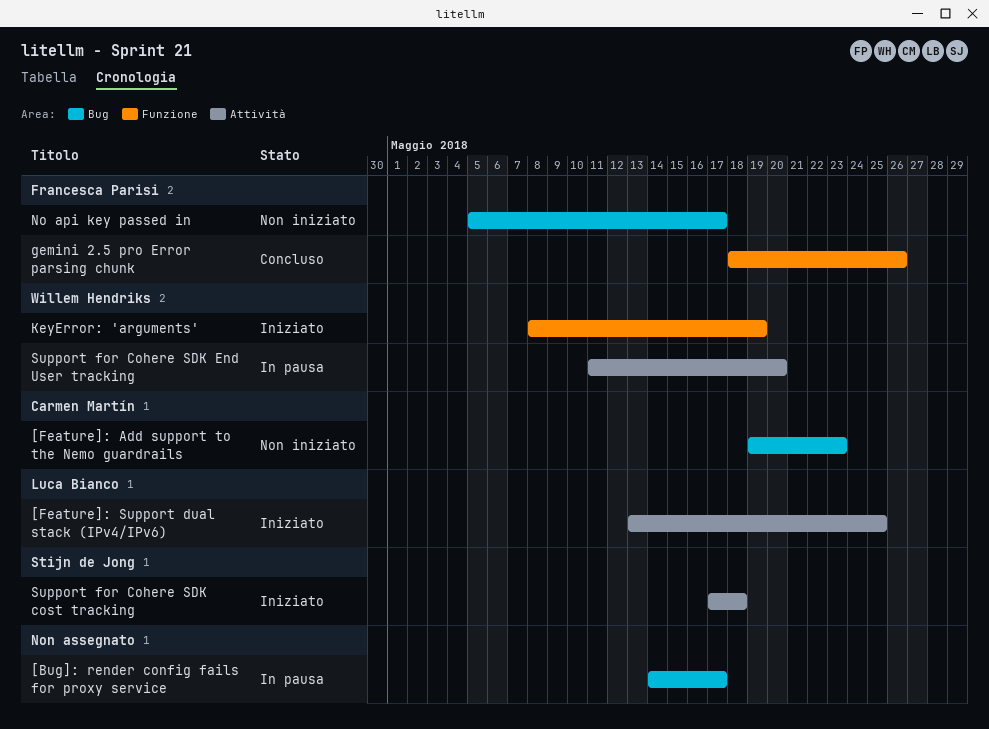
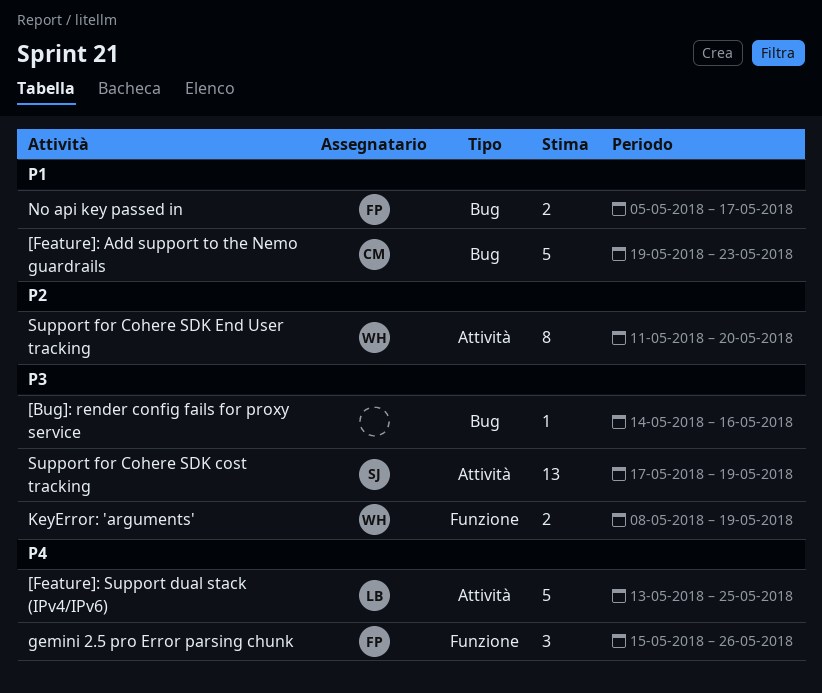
[Bug]: render config fails for proxy service, due: May 17 -> May 16
gemini 2.5 pro Error parsing chunk, start: May 18 -> May 15
Support for Cohere SDK cost tracking, due: May 18 -> May 19

